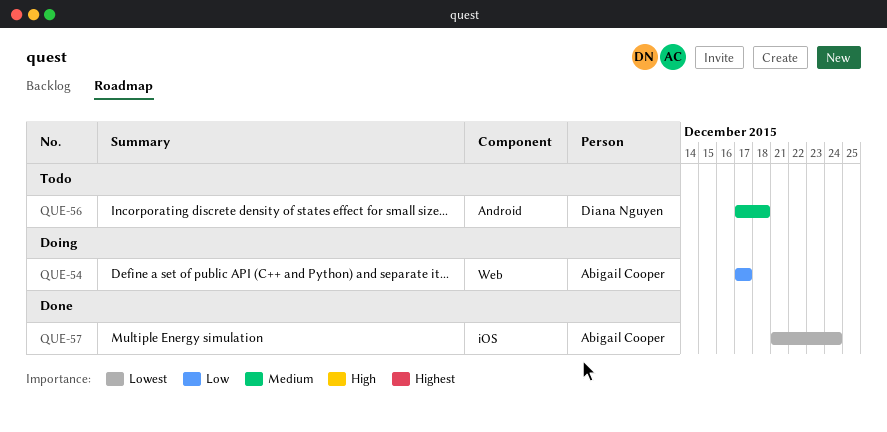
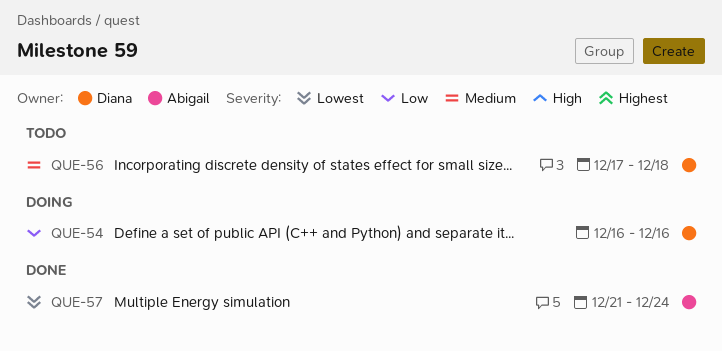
QUE-54, owner: Abigail Cooper -> Diana Nguyen
QUE-54, start: Dec 17 -> Dec 16
QUE-54, due: Dec 17 -> Dec 16

